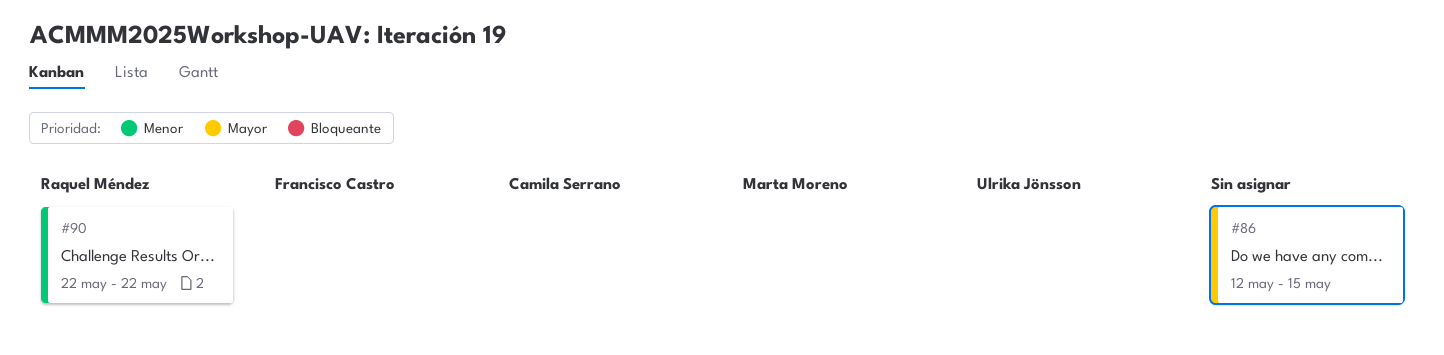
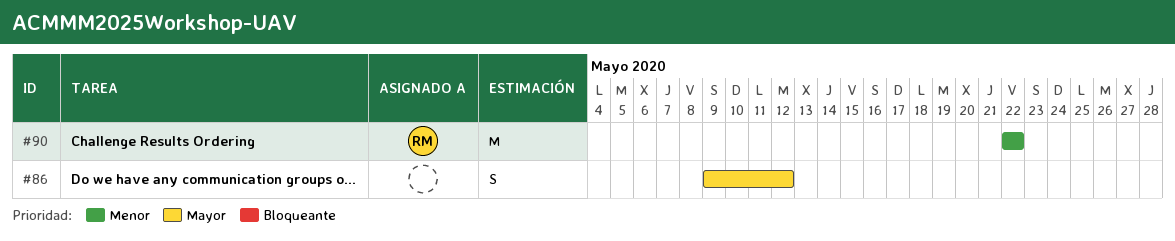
#86, start: May 12 -> May 9
#86, due: May 15 -> May 12

